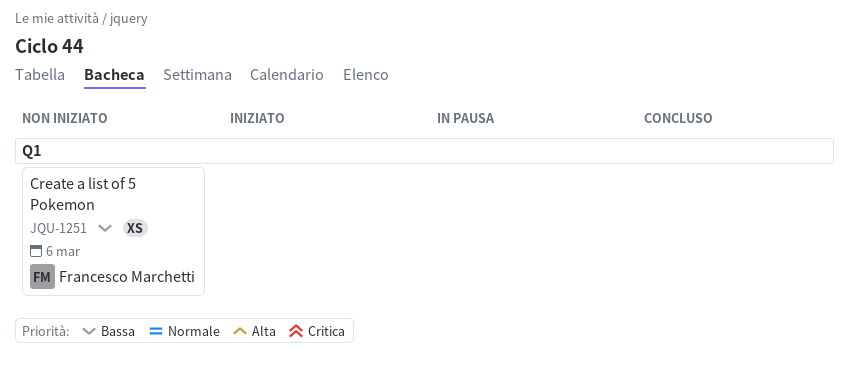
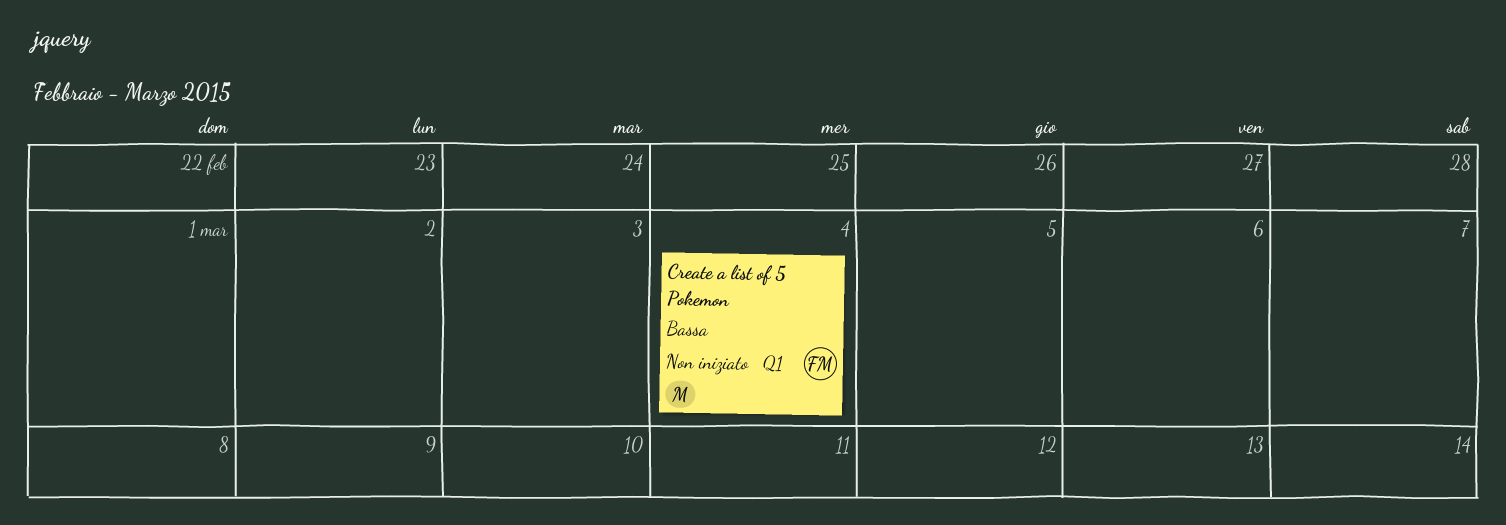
Create a list of 5 Pokemon, estimate: XS -> M
Create a list of 5 Pokemon, due: Mar 6 -> Mar 4

